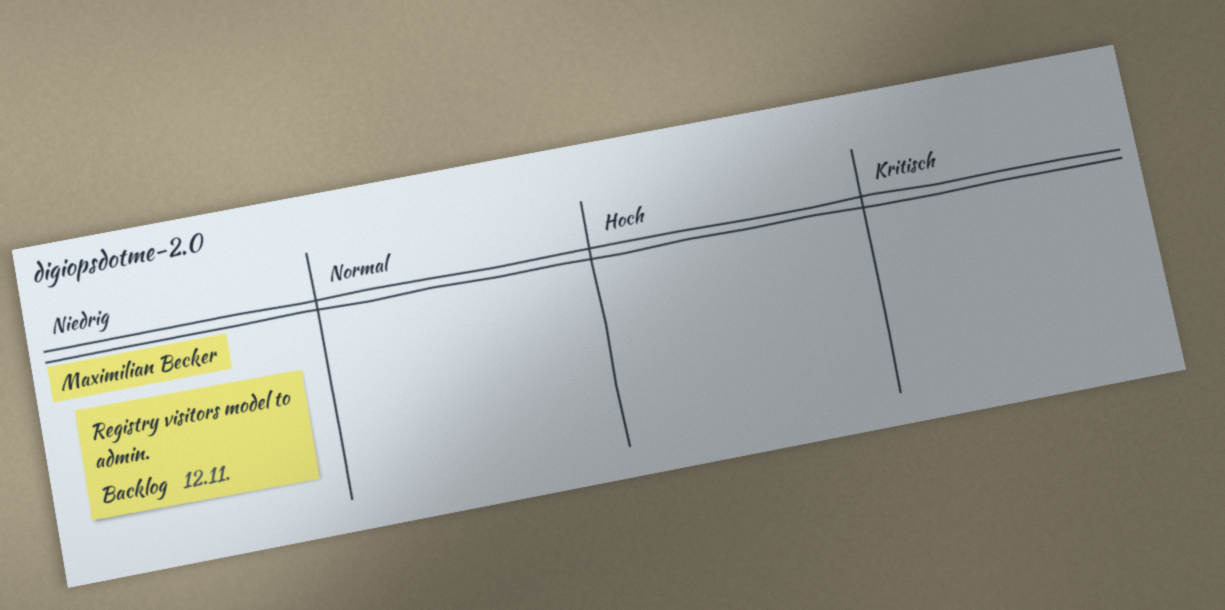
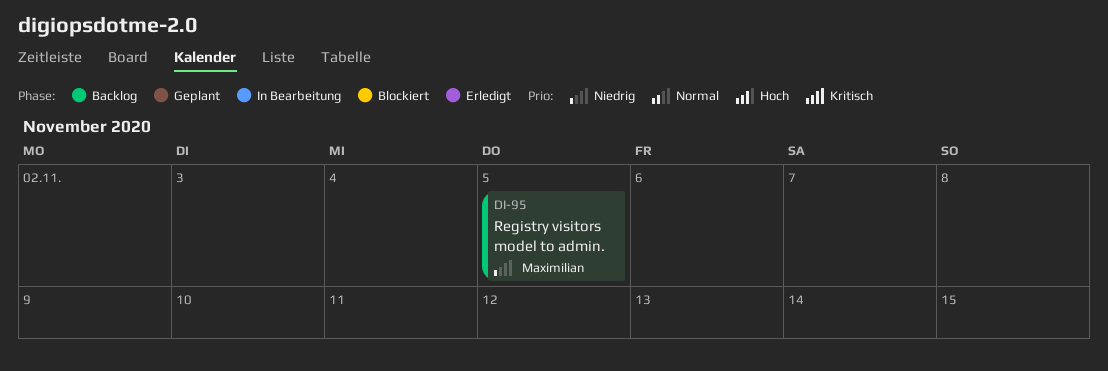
Registry visitors model to admin., due: Nov 12 -> Nov 5

